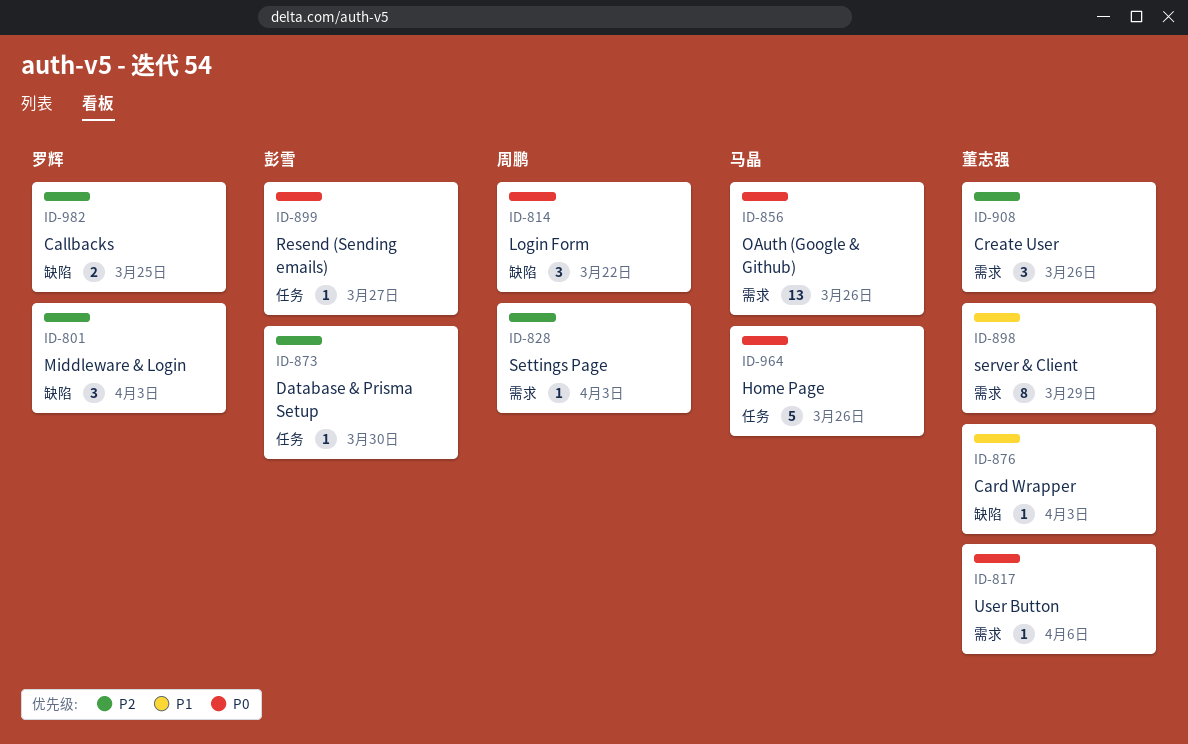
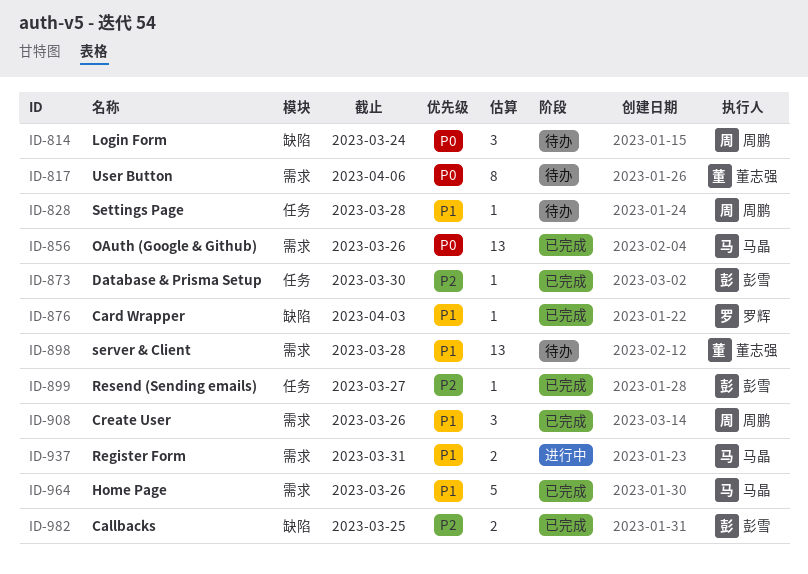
ID-801: present -> none
ID-814, due: Mar 22 -> Mar 24
ID-817, estimate: 1 -> 8
ID-828, priority: P2 -> P1
ID-828, label: 需求 -> 任务
ID-828, due: Apr 3 -> Mar 28
ID-876, owner: 董志强 -> 罗辉
ID-898, estimate: 8 -> 13
ID-898, due: Mar 29 -> Mar 28
ID-899, priority: P0 -> P2
ID-908, owner: 董志强 -> 周鹏
ID-908, priority: P2 -> P1
ID-937: none -> present
ID-964, priority: P0 -> P1
ID-964, label: 任务 -> 需求
ID-982, owner: 罗辉 -> 彭雪

